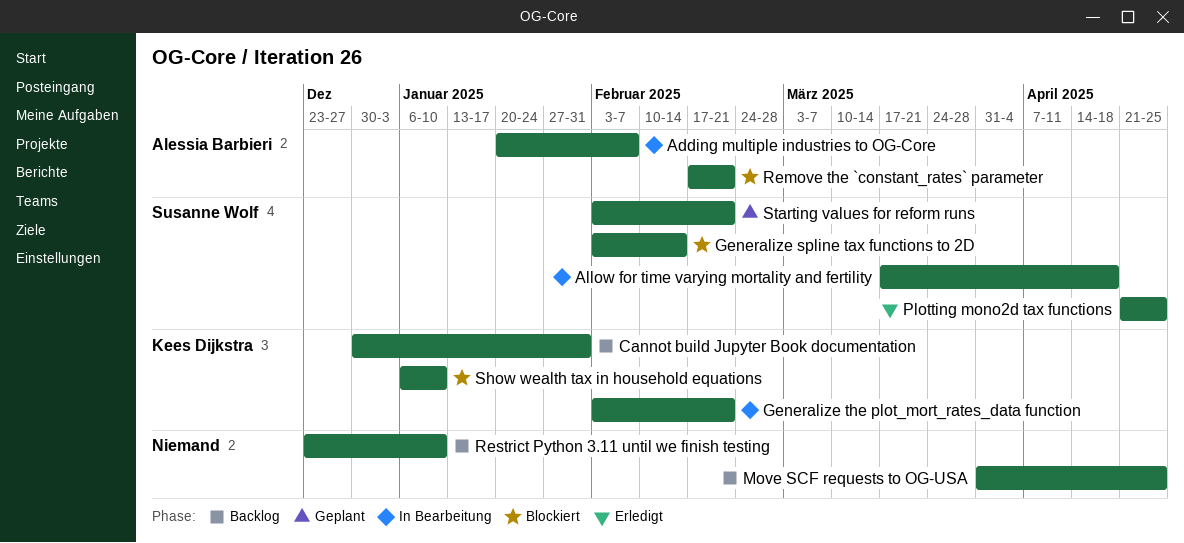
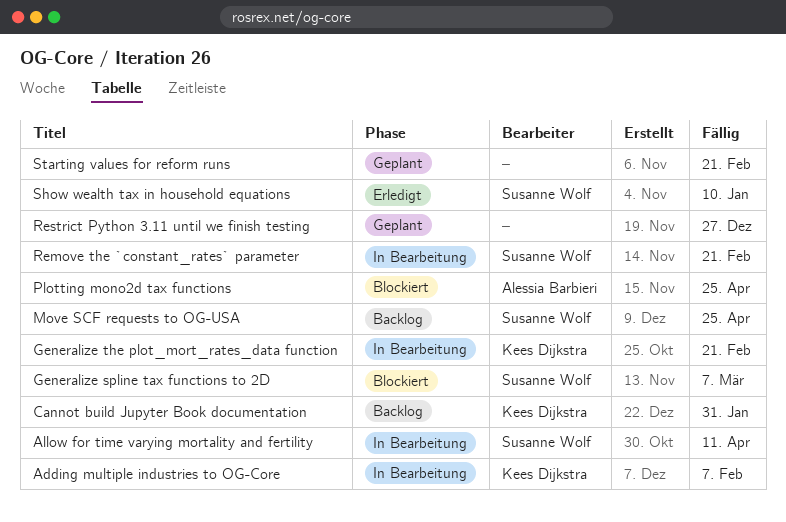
Adding multiple industries to OG-Core, owner: Alessia Barbieri -> Kees Dijkstra
Allow for time varying mortality and fertility, due: Apr 18 -> Apr 11
Generalize spline tax functions to 2D, due: Feb 14 -> Mar 7
Move SCF requests to OG-USA, owner: none -> Susanne Wolf
Plotting mono2d tax functions, status: Erledigt -> Blockiert
Plotting mono2d tax functions, owner: Susanne Wolf -> Alessia Barbieri
Remove the `constant_rates` parameter, status: Blockiert -> In Bearbeitung
Remove the `constant_rates` parameter, owner: Alessia Barbieri -> Susanne Wolf
Restrict Python 3.11 until we finish testing, status: Backlog -> Geplant
Restrict Python 3.11 until we finish testing, due: Jan 10 -> Dec 27
Show wealth tax in household equations, status: Blockiert -> Erledigt
Show wealth tax in household equations, owner: Kees Dijkstra -> Susanne Wolf
Starting values for reform runs, owner: Susanne Wolf -> none

